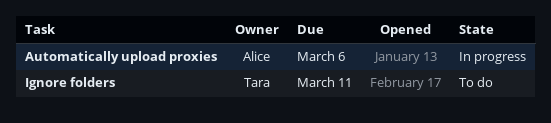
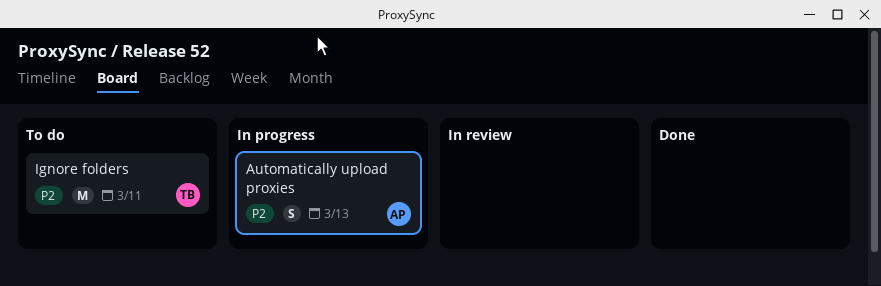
Automatically upload proxies, due: Mar 6 -> Mar 13

